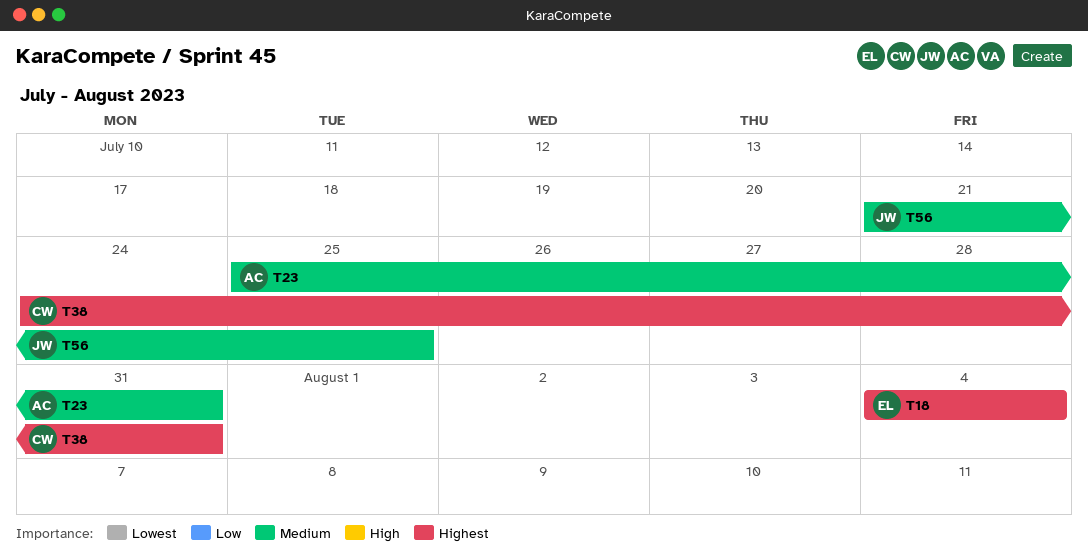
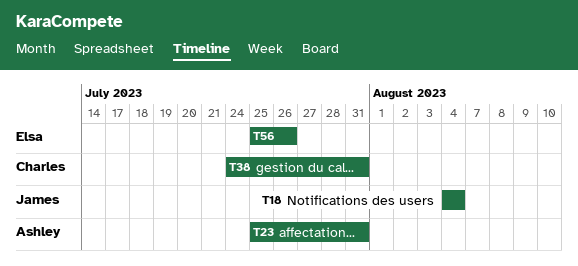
T18, owner: Elsa -> James
T56, owner: James -> Elsa
T56, start: Jul 21 -> Jul 25
T56, due: Jul 25 -> Jul 26

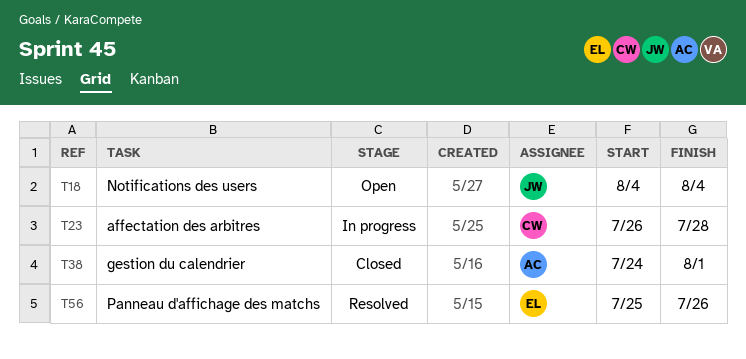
T23, owner: Ashley -> Charles
T23, start: Jul 25 -> Jul 26
T23, due: Jul 31 -> Jul 28
T38, owner: Charles -> Ashley
T38, due: Jul 31 -> Aug 1

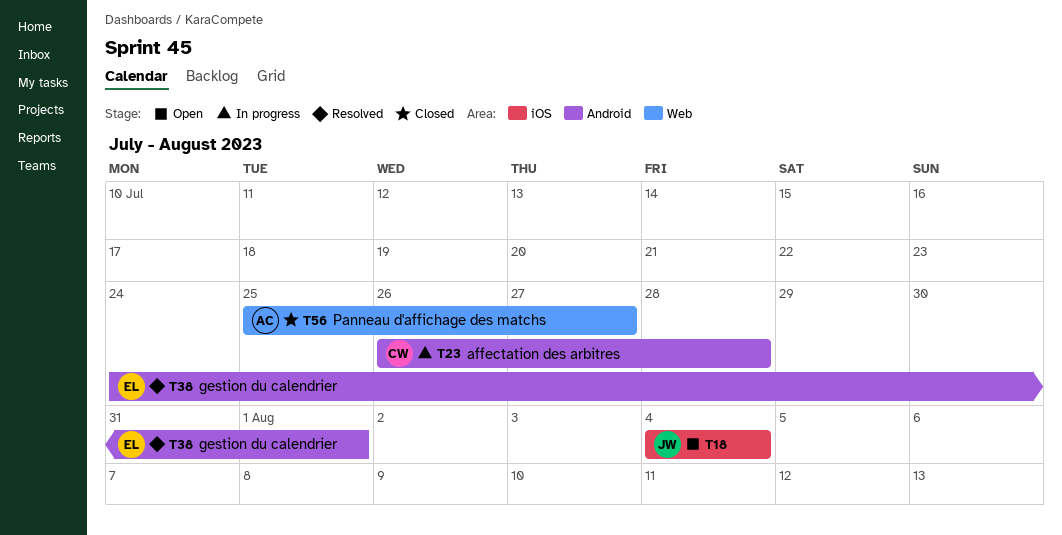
T38, status: Closed -> Resolved
T38, owner: AC -> EL
T56, status: Resolved -> Closed
T56, owner: EL -> AC
T56, due: Jul 26 -> Jul 27

